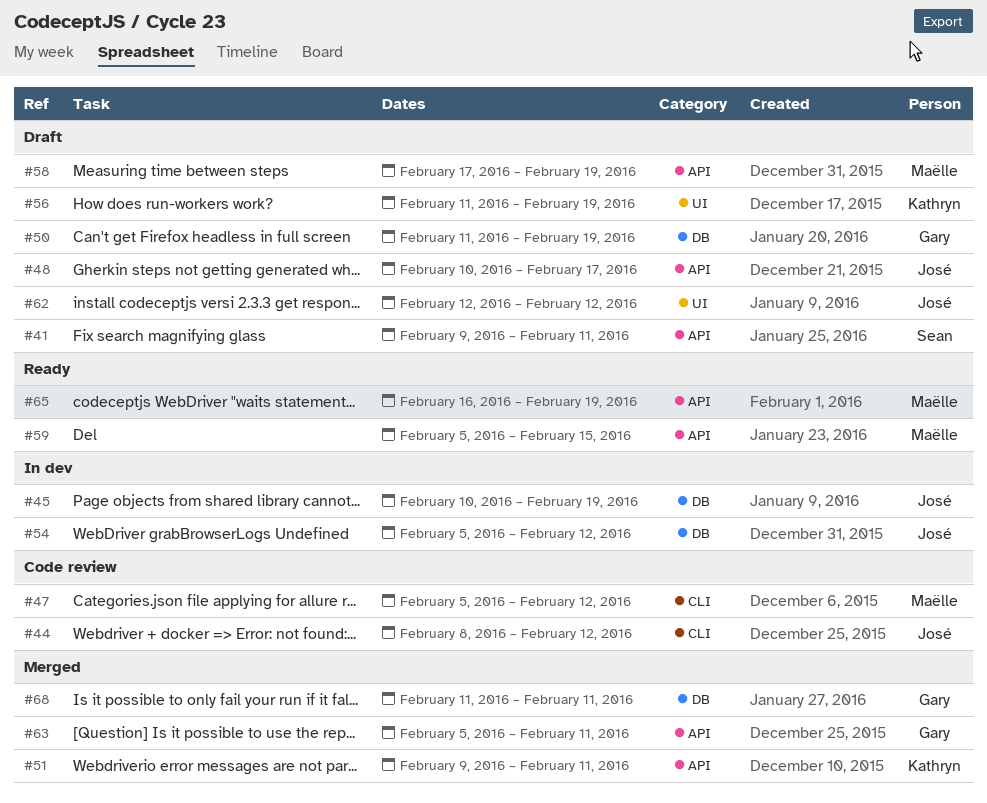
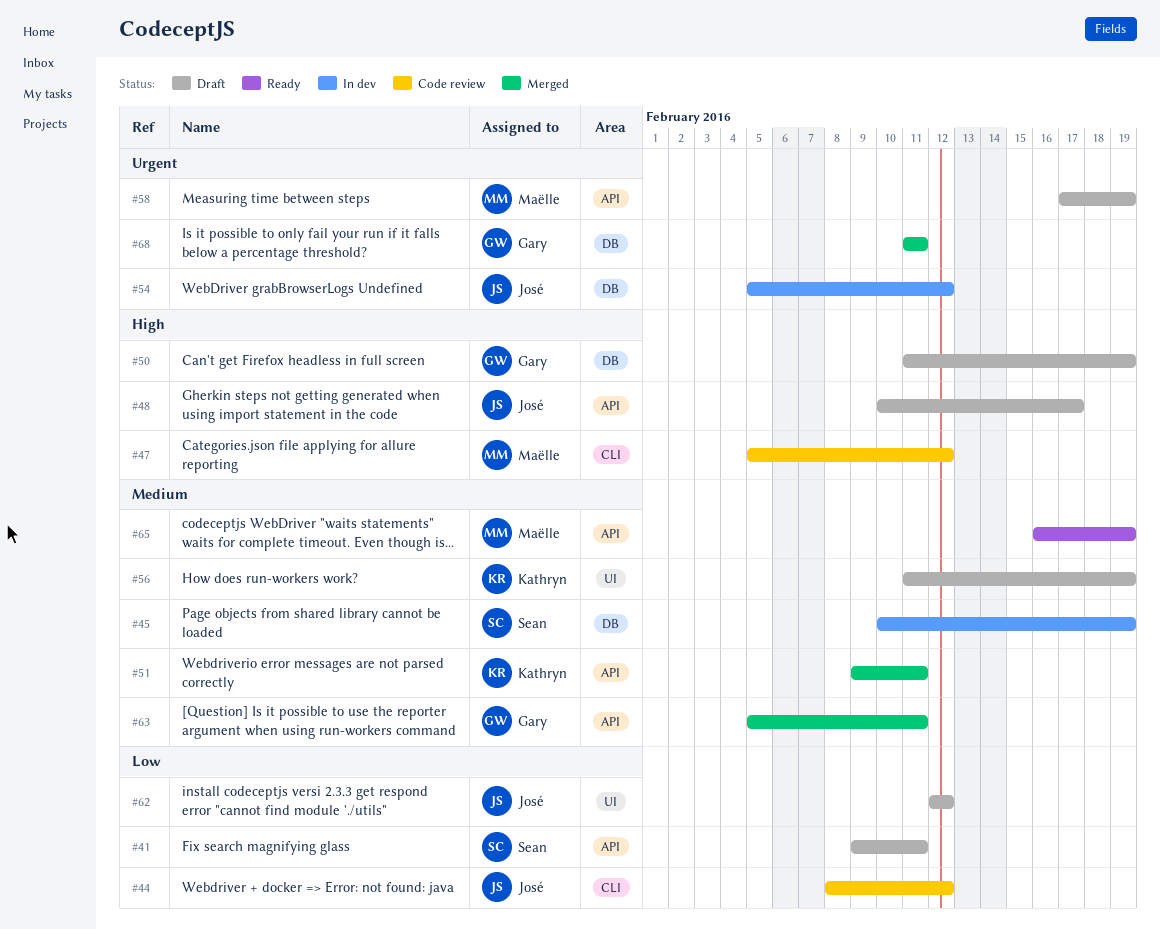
#45, owner: José -> Sean
#59: present -> none

